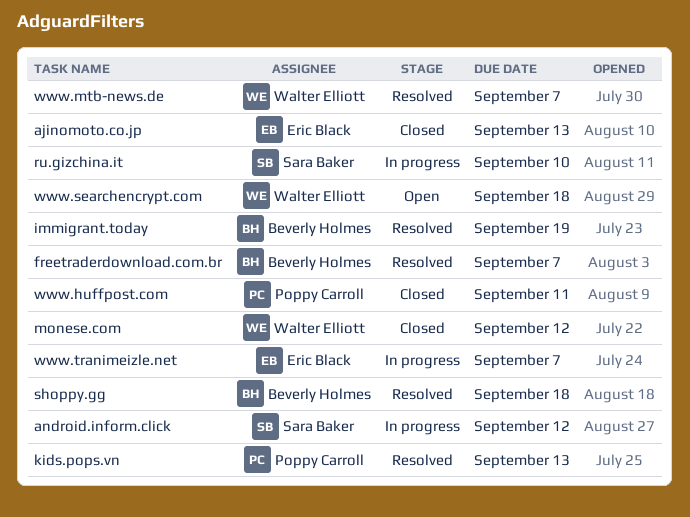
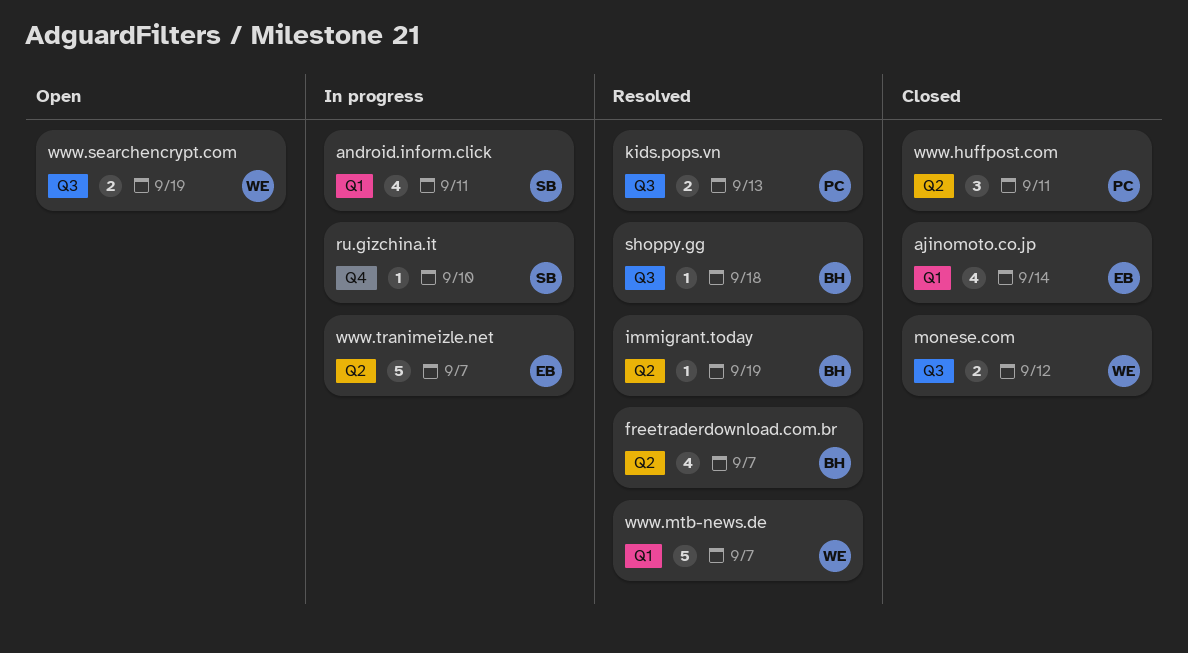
ajinomoto.co.jp, due: Sep 13 -> Sep 14
android.inform.click, due: Sep 12 -> Sep 11
www.searchencrypt.com, due: Sep 18 -> Sep 19

